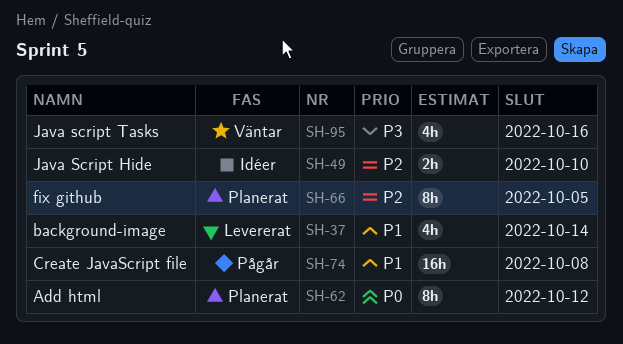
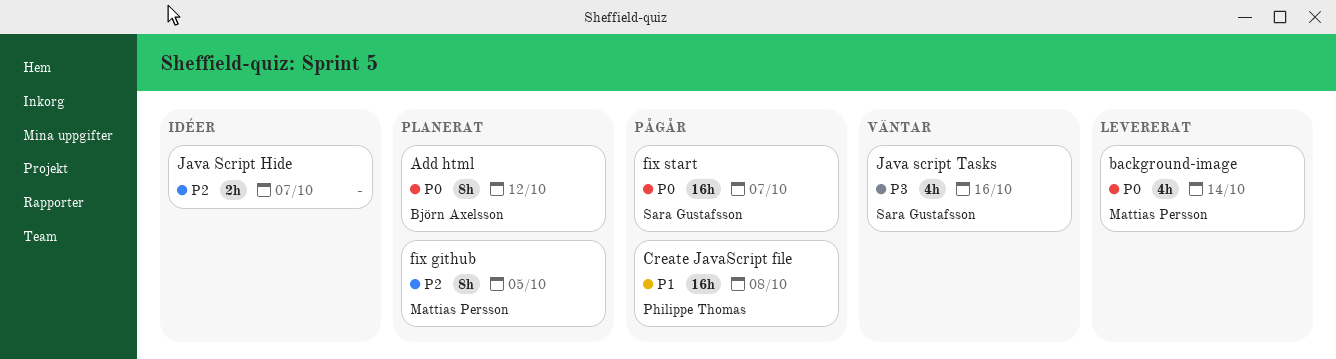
background-image, priority: P1 -> P0
fix start: none -> present
Java Script Hide, due: Oct 10 -> Oct 7

